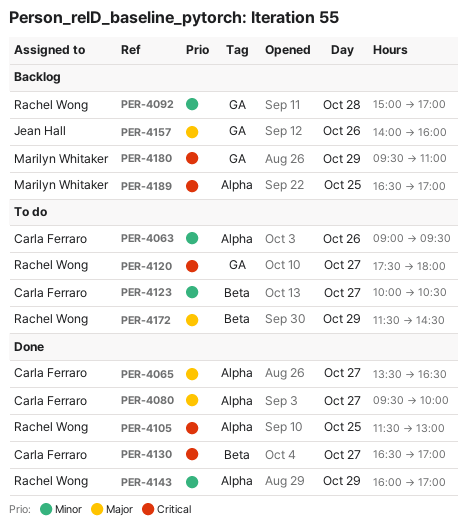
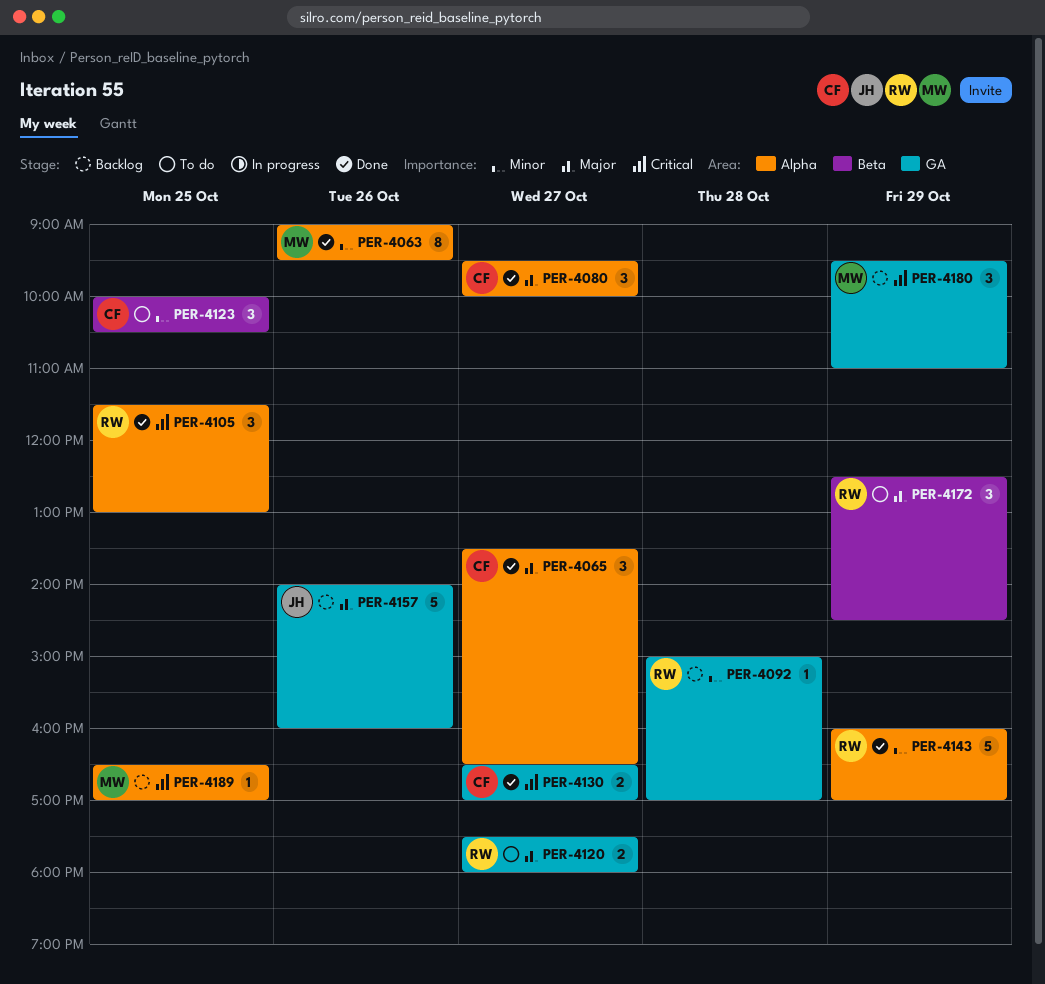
PER-4063, status: To do -> Done
PER-4063, owner: Carla Ferraro -> Marilyn Whitaker
PER-4120, priority: Critical -> Major
PER-4123, day: Oct 27 -> Oct 25
PER-4130, label: Beta -> GA
PER-4172, begins: 11:30 -> 12:30

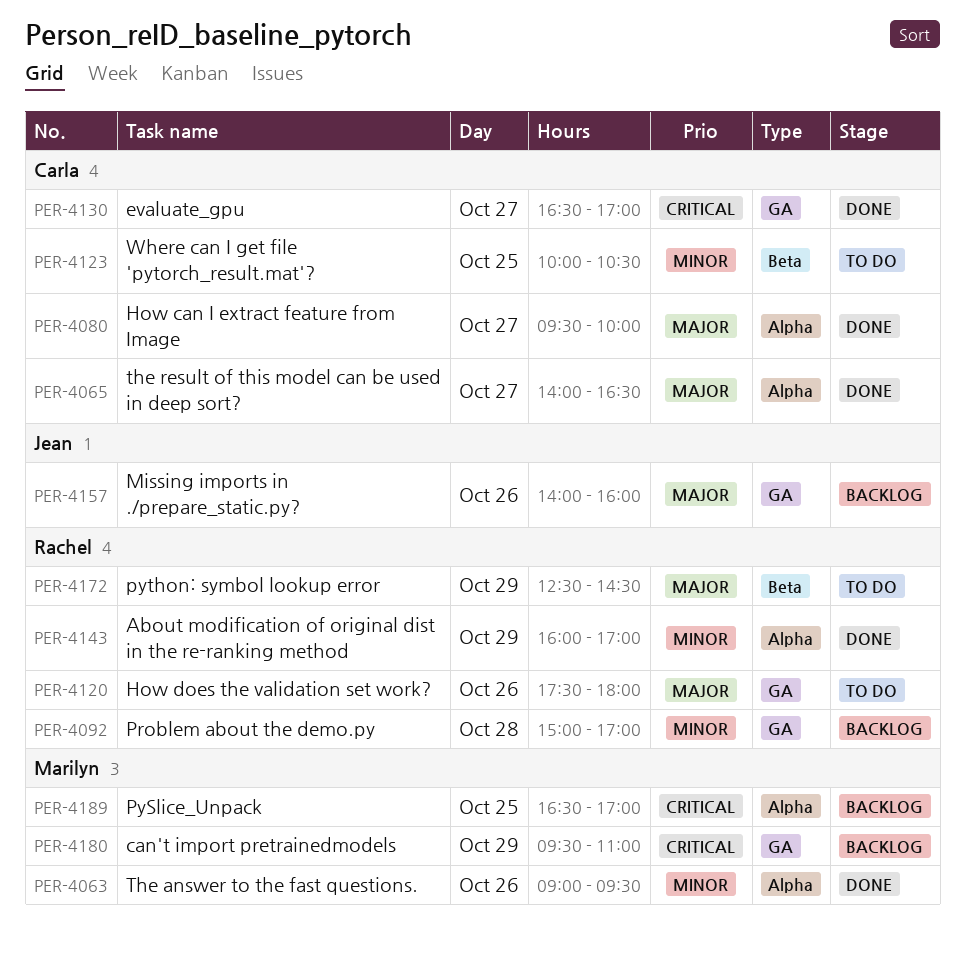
PER-4065, begins: 13:30 -> 14:00
PER-4105: present -> none
PER-4120, day: Oct 27 -> Oct 26

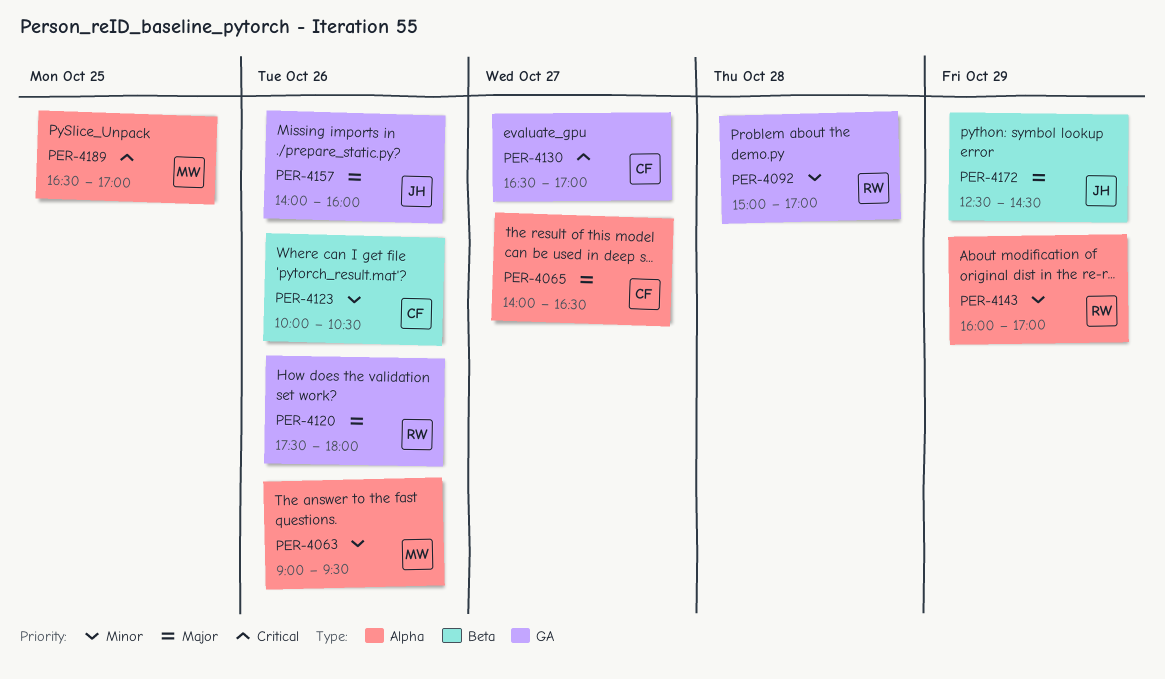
PER-4080: present -> none
PER-4123, day: Oct 25 -> Oct 26
PER-4172, owner: Rachel -> Jean
PER-4180: present -> none

